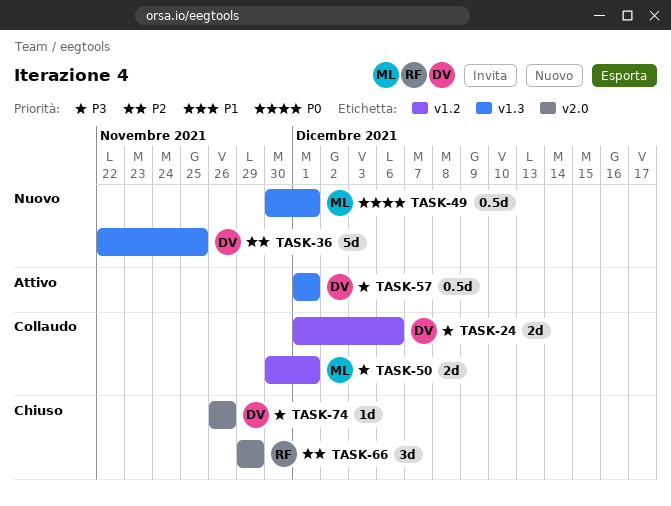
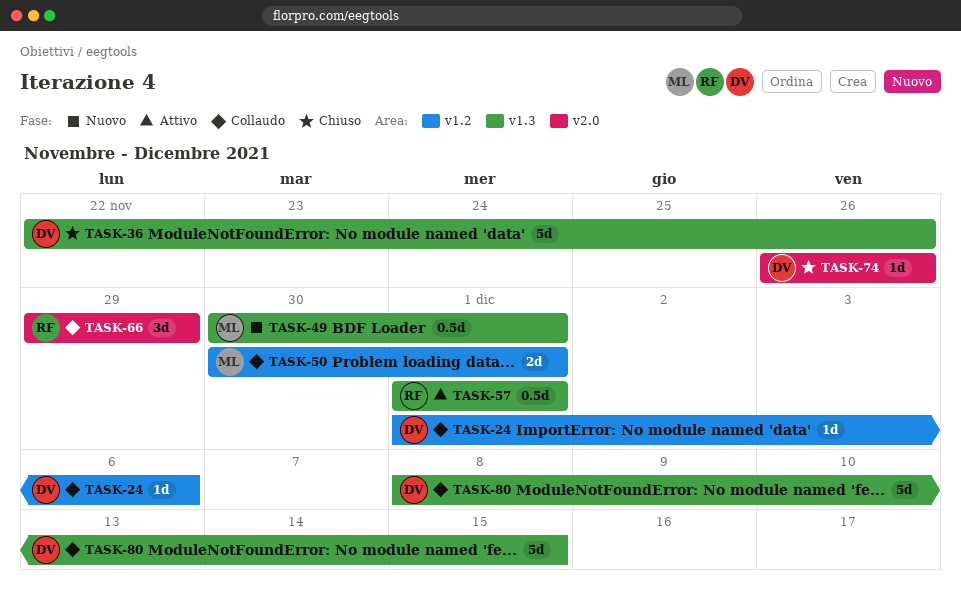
TASK-24, estimate: 2d -> 1d
TASK-36, status: Nuovo -> Chiuso
TASK-36, due: Nov 25 -> Nov 26
TASK-57, owner: DV -> RF
TASK-66, status: Chiuso -> Collaudo
TASK-80: none -> present

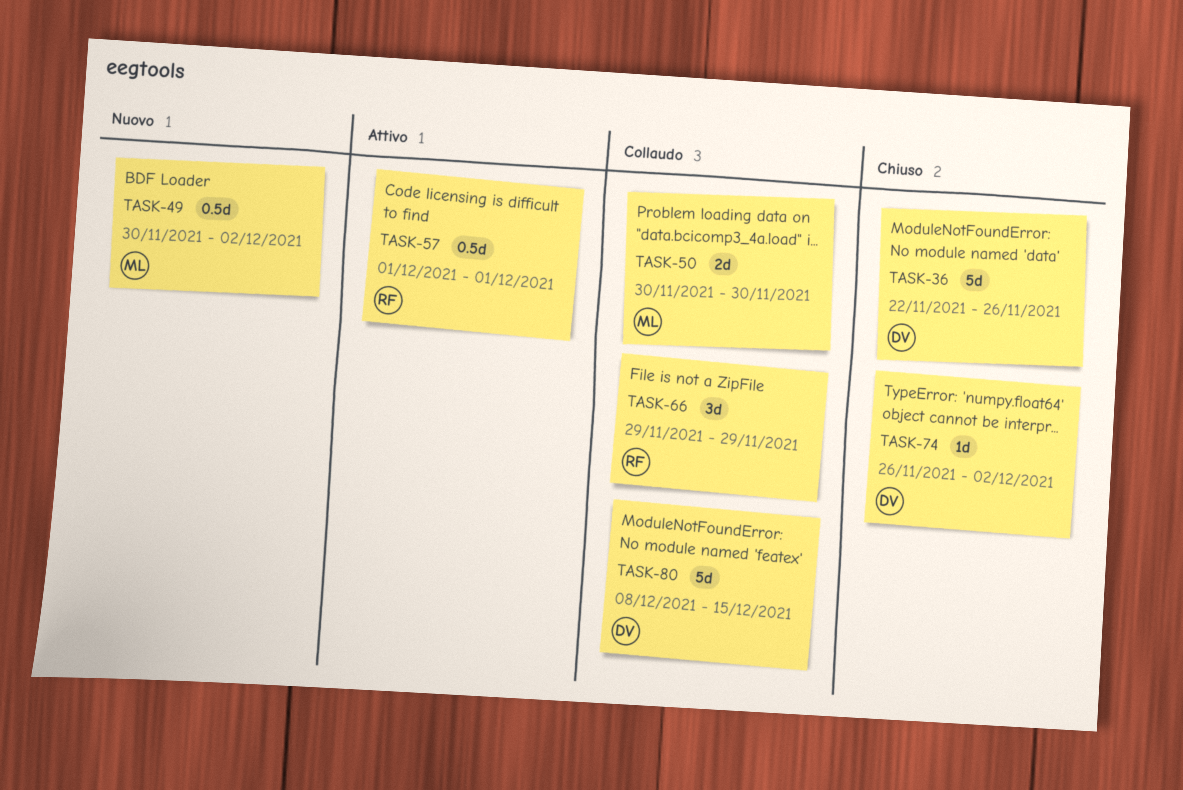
TASK-24: present -> none
TASK-49, due: Dec 1 -> Dec 2
TASK-50, due: Dec 1 -> Nov 30
TASK-74, due: Nov 26 -> Dec 2

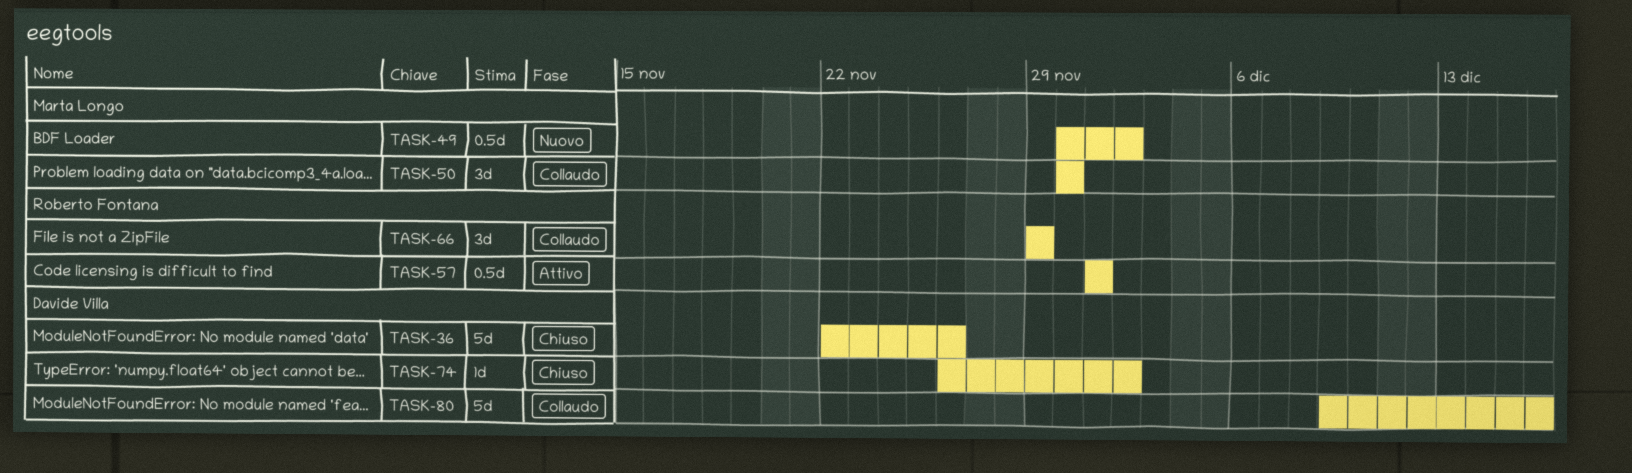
TASK-50, estimate: 2d -> 3d
TASK-80, start: Dec 8 -> Dec 9
TASK-80, due: Dec 15 -> Dec 16

